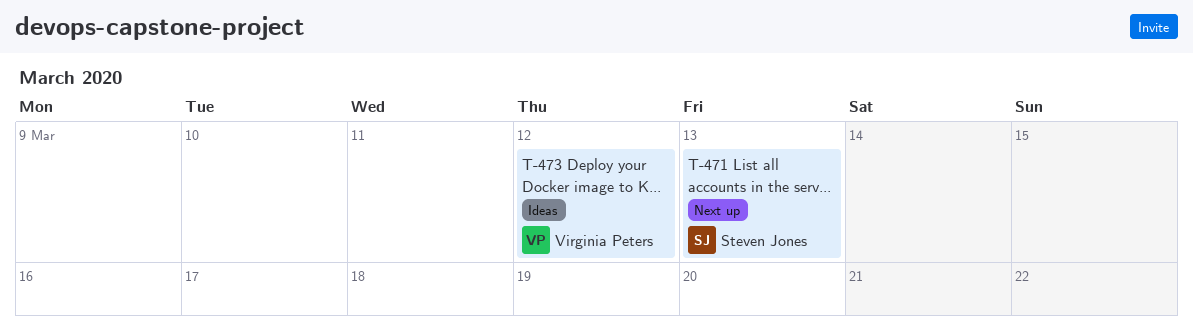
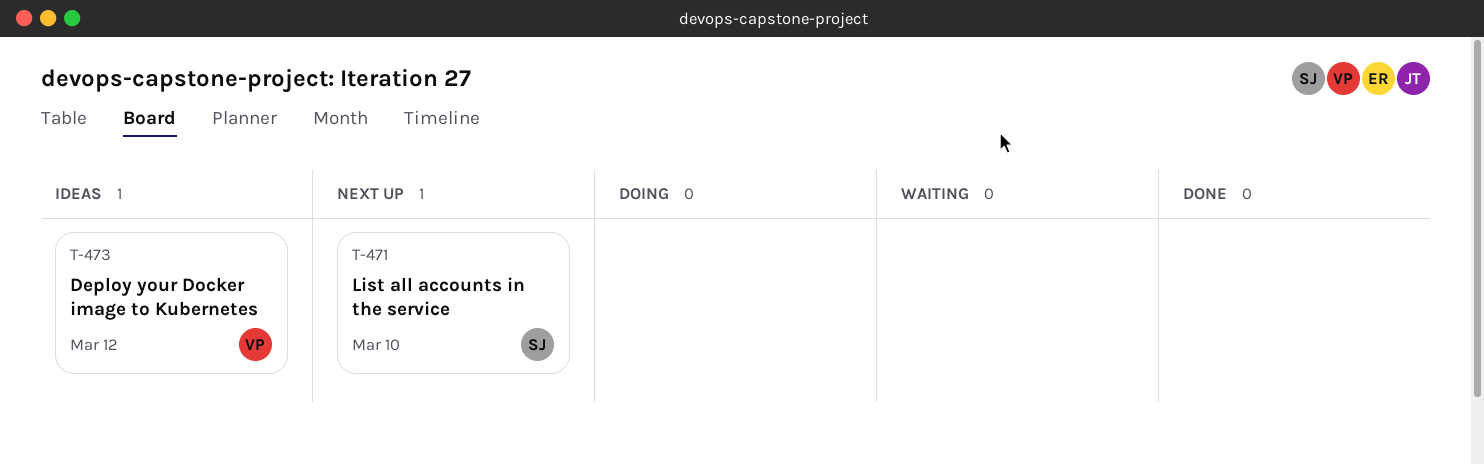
T-471, due: Mar 13 -> Mar 10

